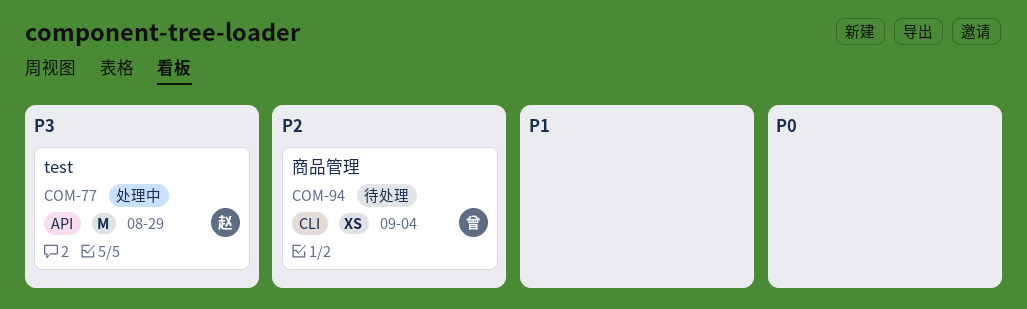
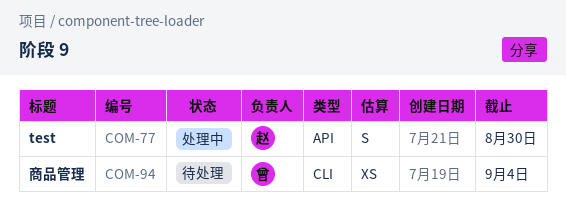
COM-77, estimate: M -> S
COM-77, due: Aug 29 -> Aug 30

